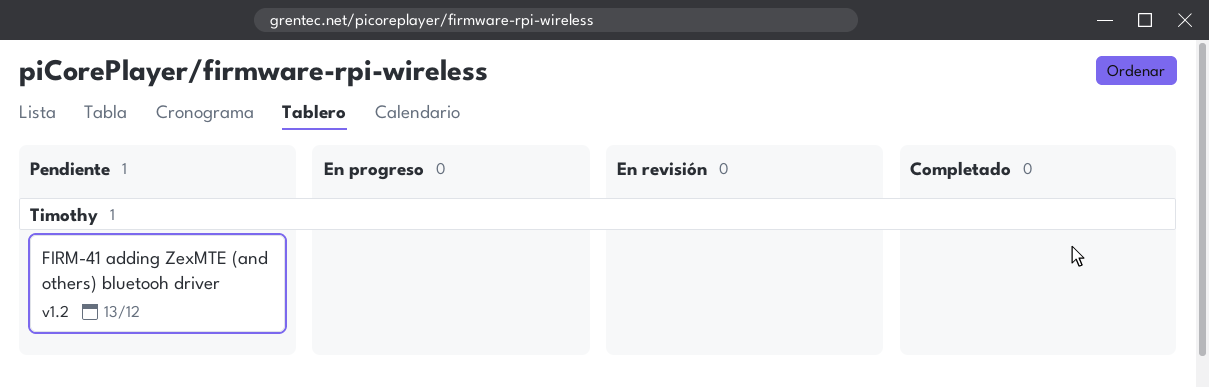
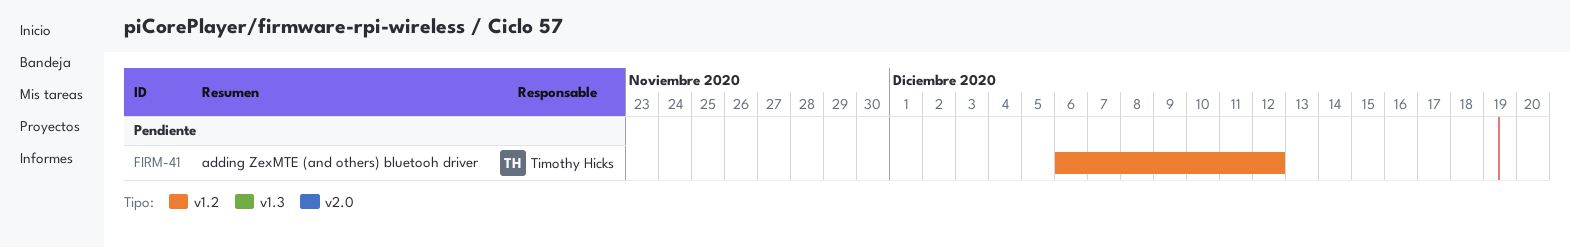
FIRM-41, due: Dec 13 -> Dec 12

